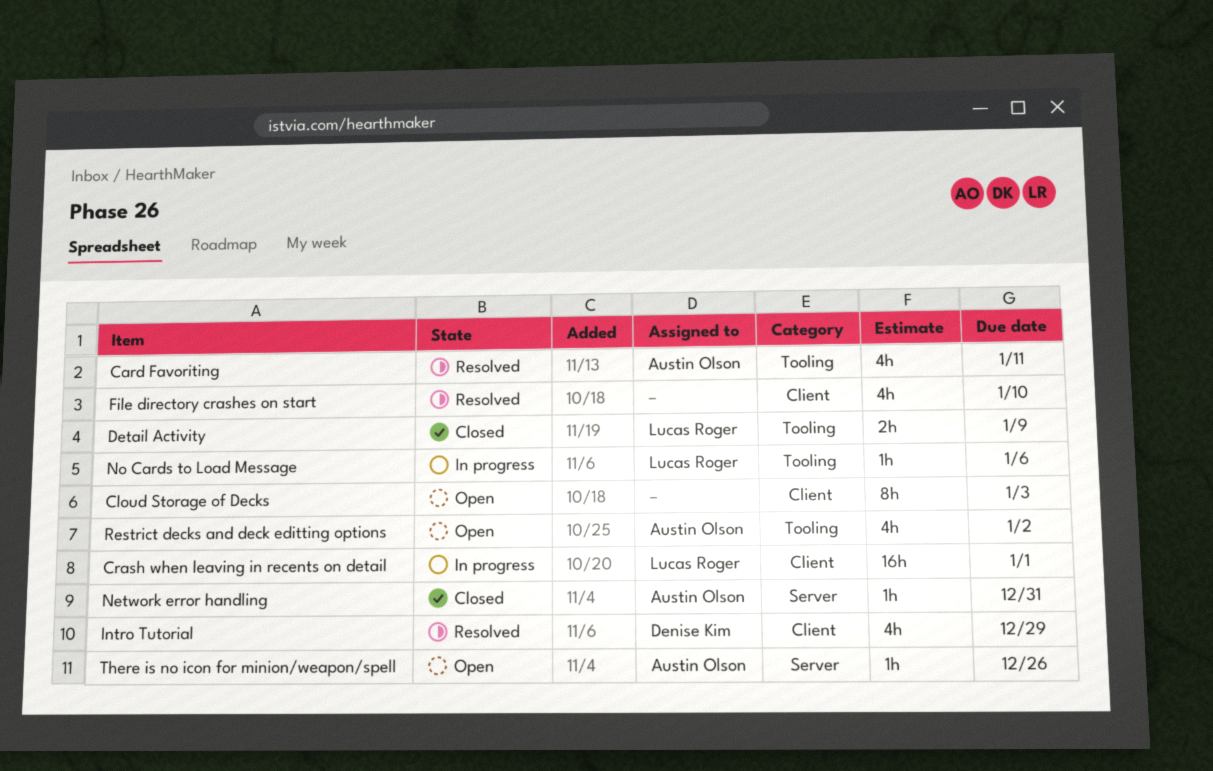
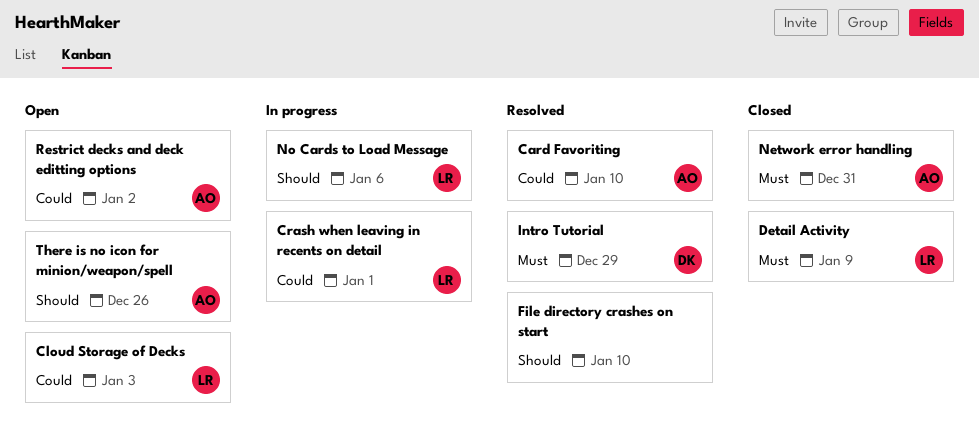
Card Favoriting, due: Jan 11 -> Jan 10
Cloud Storage of Decks, owner: none -> Lucas Roger

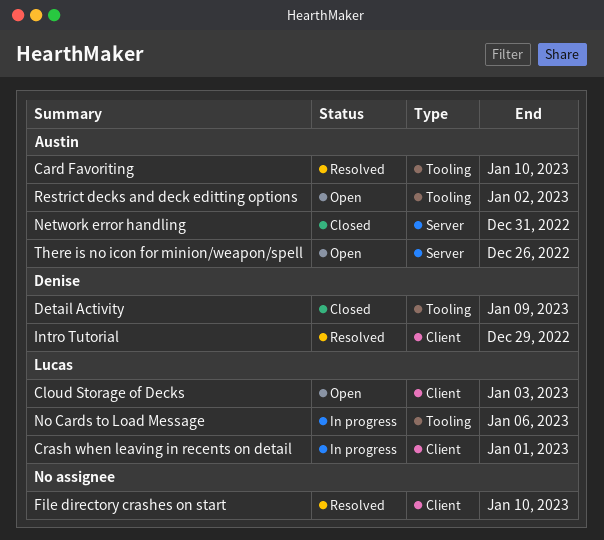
Detail Activity, owner: Lucas -> Denise

